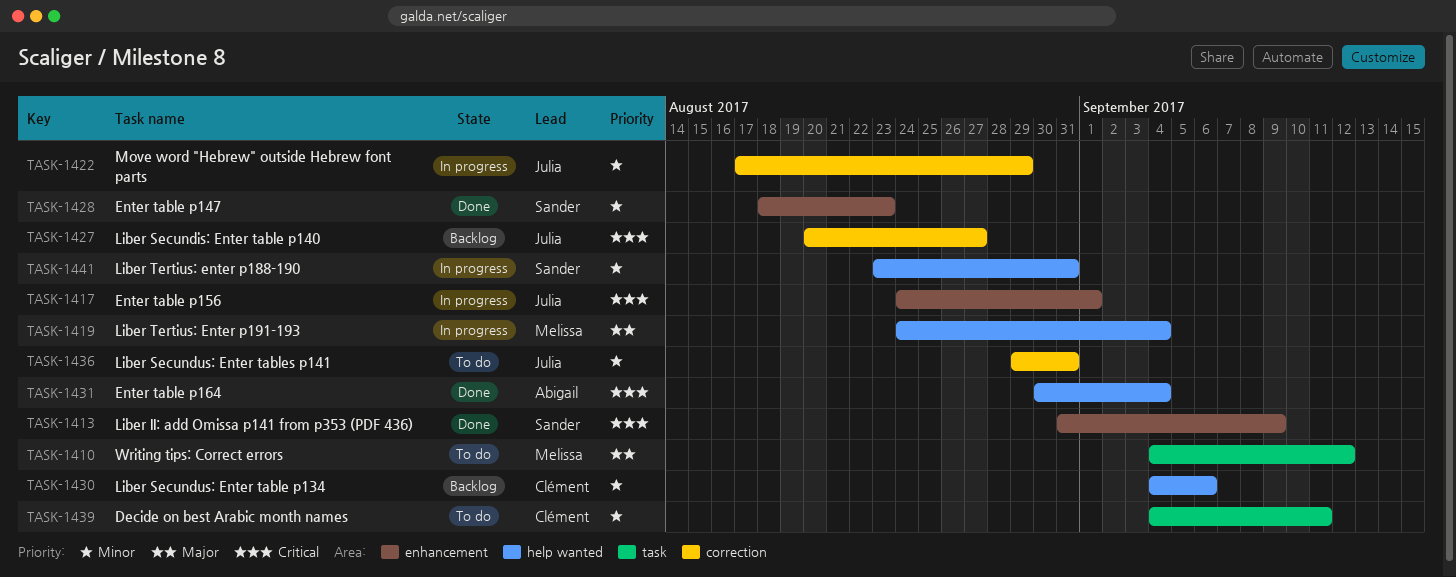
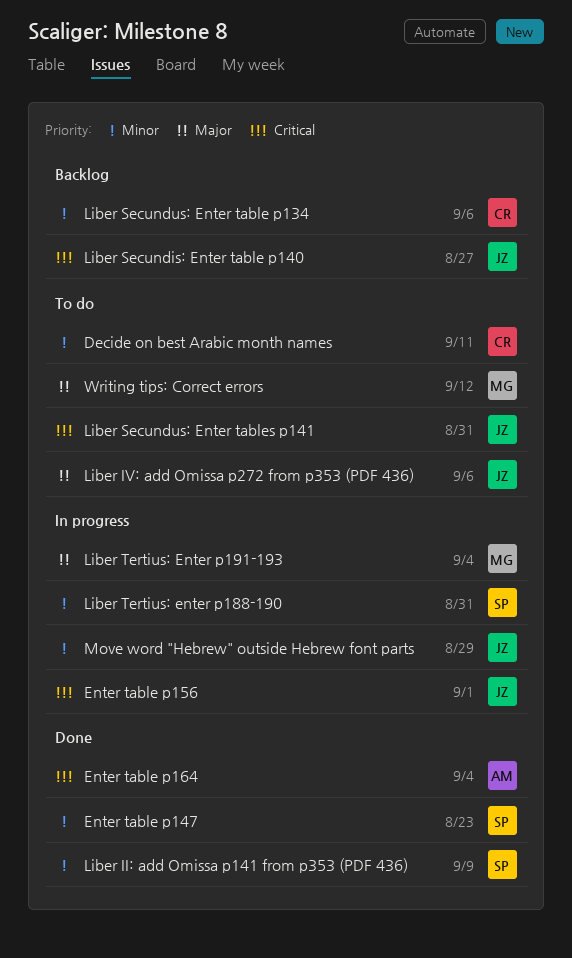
Liber II: add Omissa p141 from p353 (PDF 436), priority: Critical -> Minor
Liber IV: add Omissa p272 from p353 (PDF 436): none -> present
Liber Secundus: Enter tables p141, priority: Minor -> Critical

